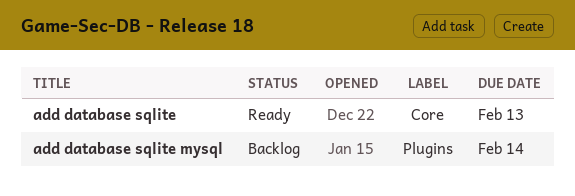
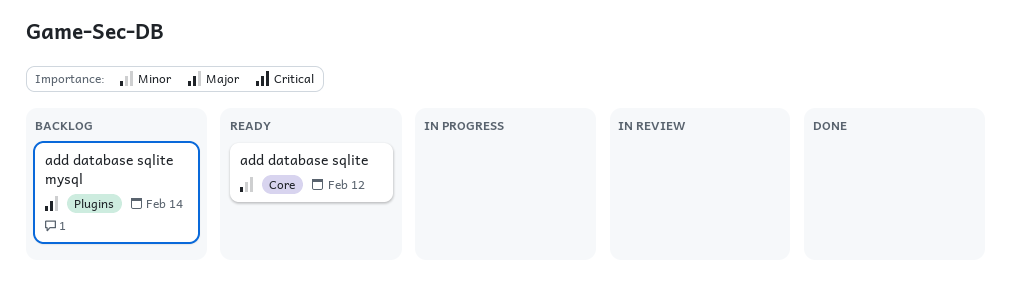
add database sqlite, due: Feb 13 -> Feb 12

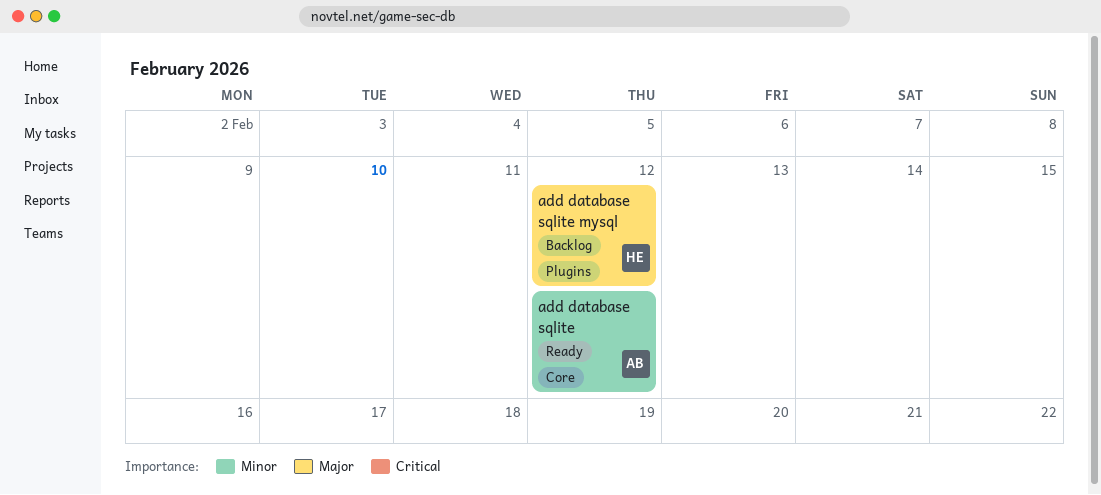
add database sqlite mysql, due: Feb 14 -> Feb 12

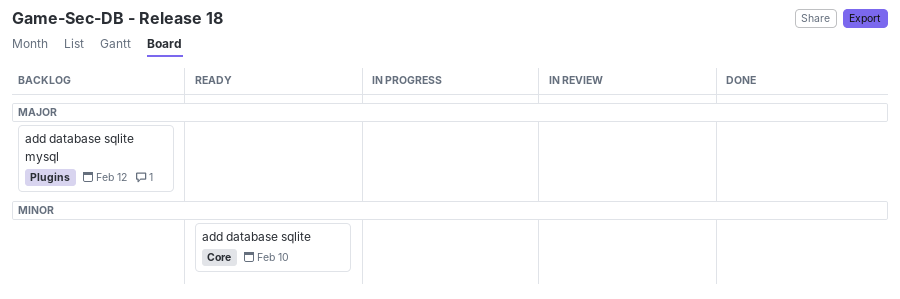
add database sqlite, due: Feb 12 -> Feb 10

